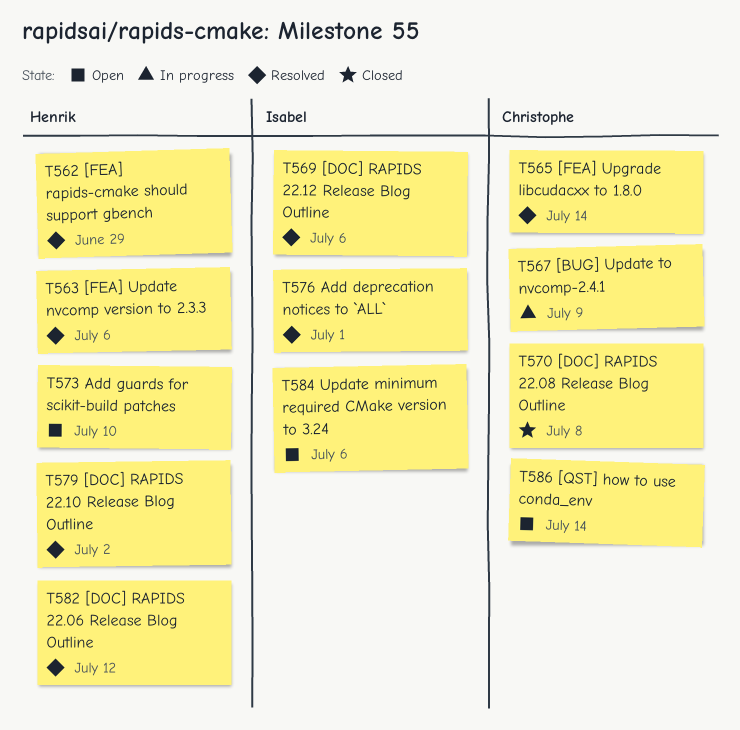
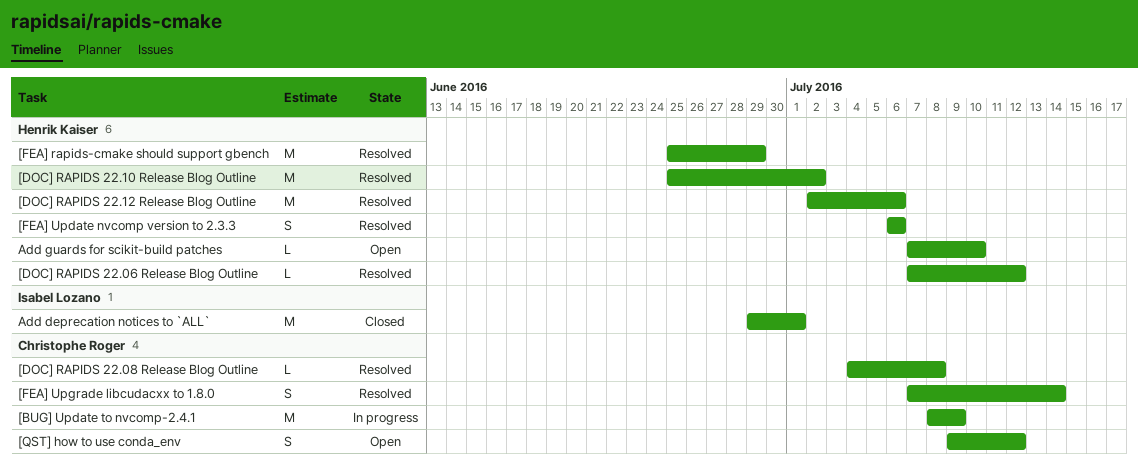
[DOC] RAPIDS 22.08 Release Blog Outline, status: Closed -> Resolved
[DOC] RAPIDS 22.12 Release Blog Outline, owner: Isabel Lozano -> Henrik Kaiser
[QST] how to use conda_env, due: Jul 14 -> Jul 12
Add deprecation notices to `ALL`, status: Resolved -> Closed
Update minimum required CMake version to 3.24: present -> none

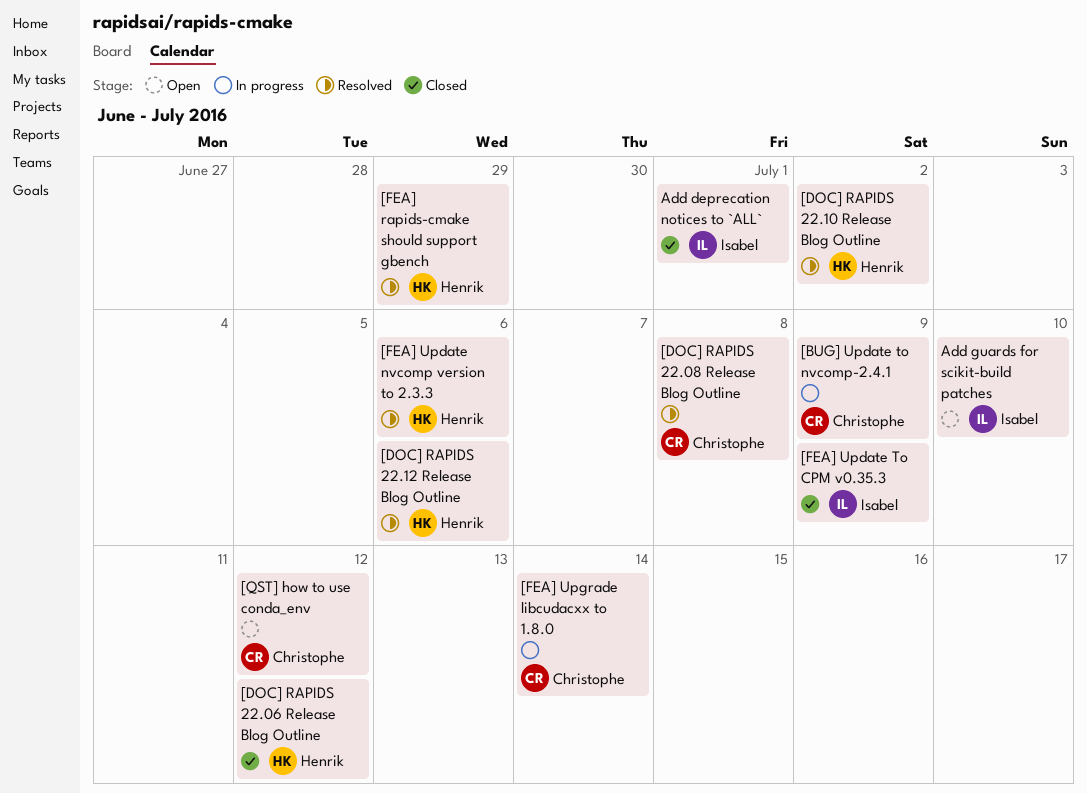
[DOC] RAPIDS 22.06 Release Blog Outline, status: Resolved -> Closed
[FEA] Update To CPM v0.35.3: none -> present
[FEA] Upgrade libcudacxx to 1.8.0, status: Resolved -> In progress
Add guards for scikit-build patches, owner: Henrik Kaiser -> Isabel Lozano

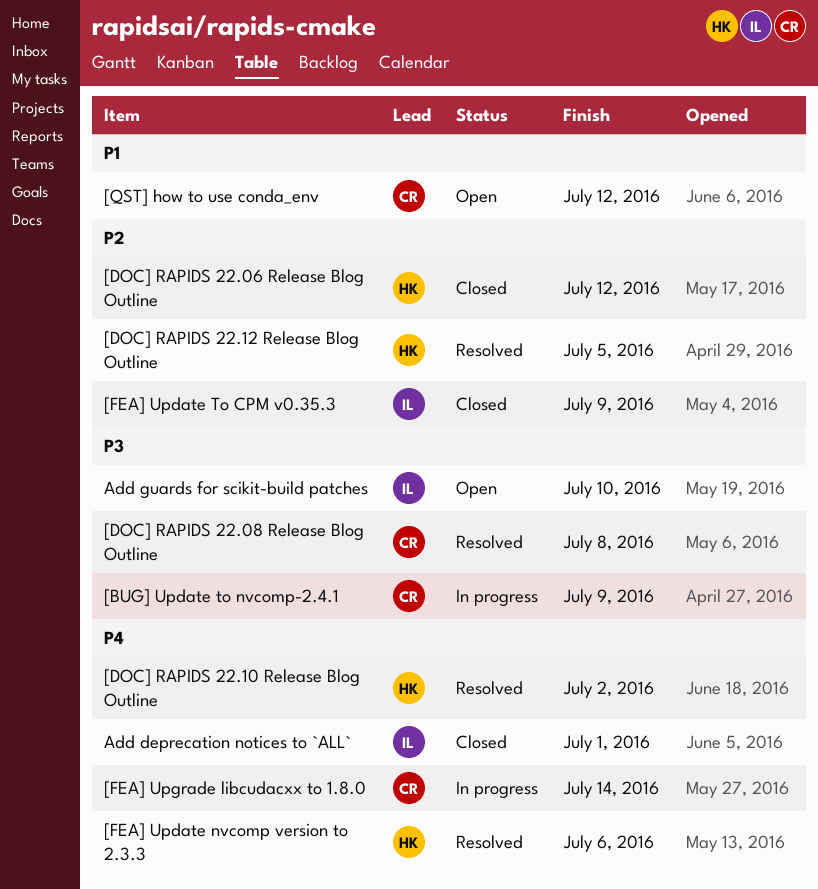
[DOC] RAPIDS 22.12 Release Blog Outline, due: Jul 6 -> Jul 5
[FEA] rapids-cmake should support gbench: present -> none

